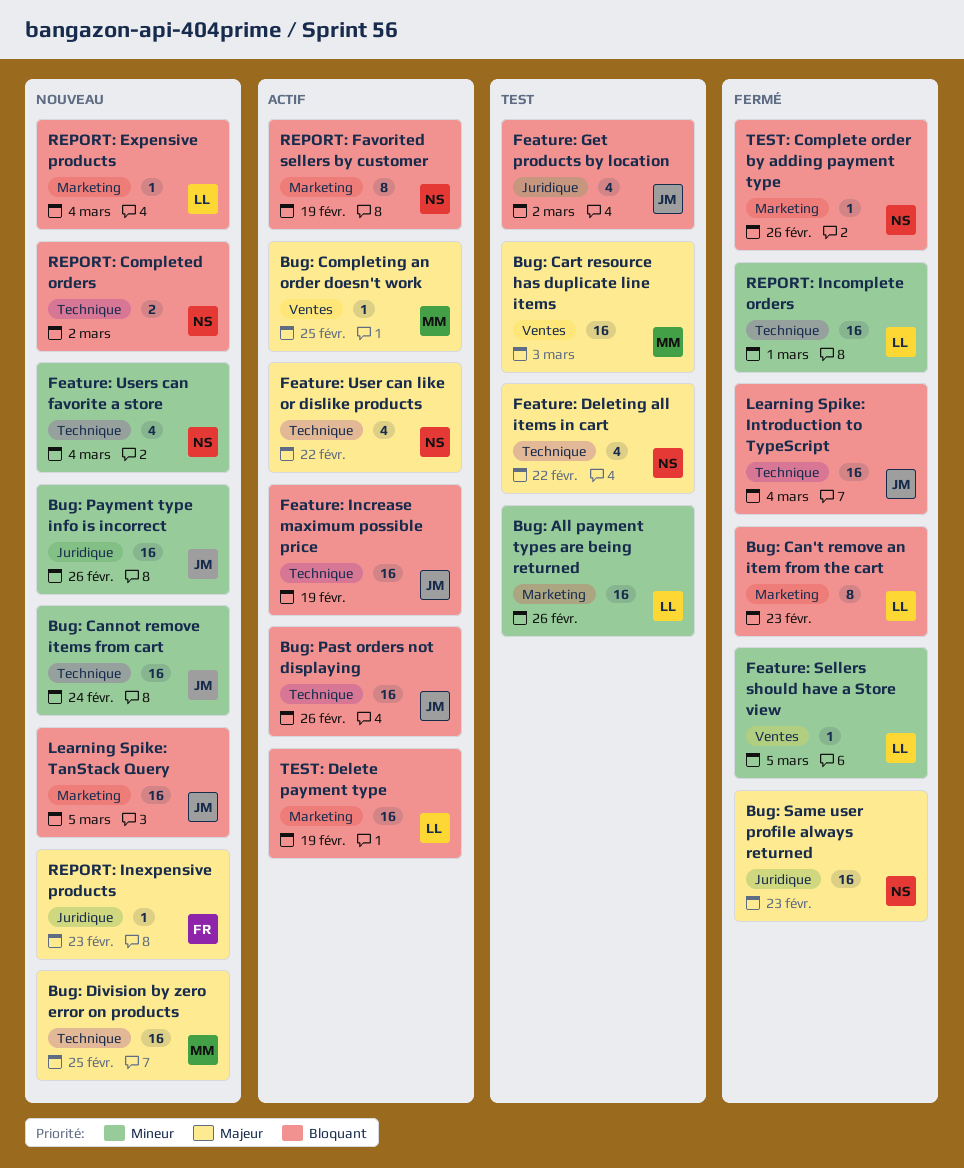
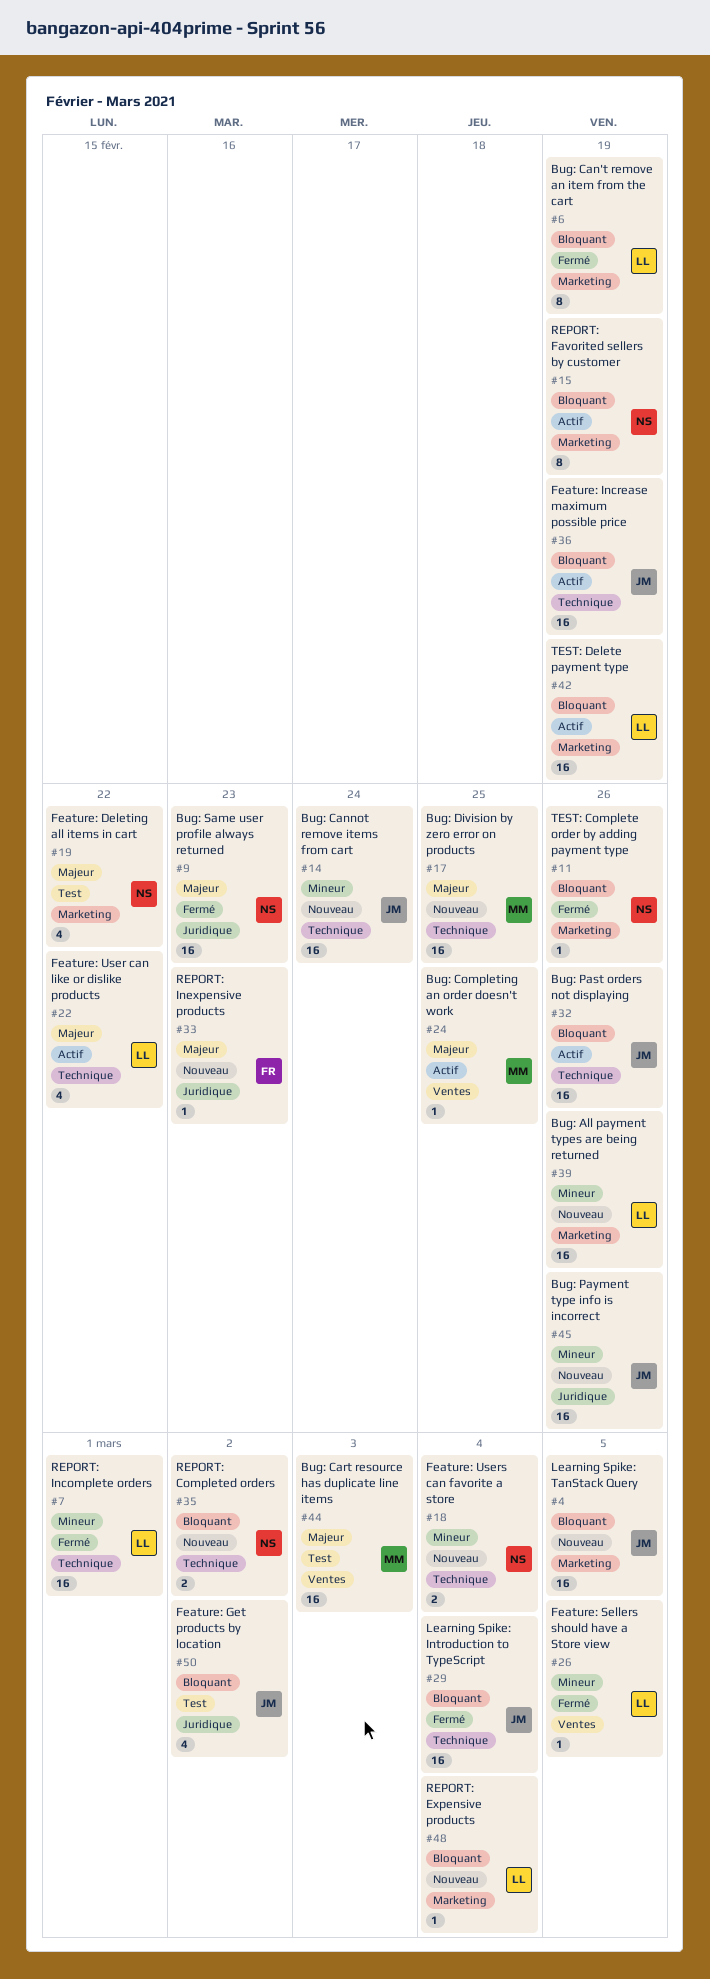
Bug: All payment types are being returned, status: Test -> Nouveau
Bug: Can't remove an item from the cart, due: Feb 23 -> Feb 19
Feature: Deleting all items in cart, label: Technique -> Marketing
Feature: User can like or dislike products, owner: NS -> LL
Feature: Users can favorite a store, estimate: 4 -> 2

